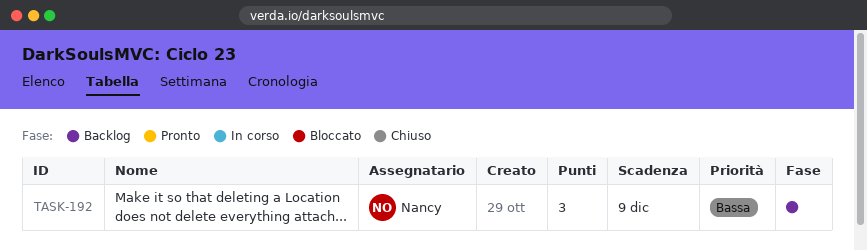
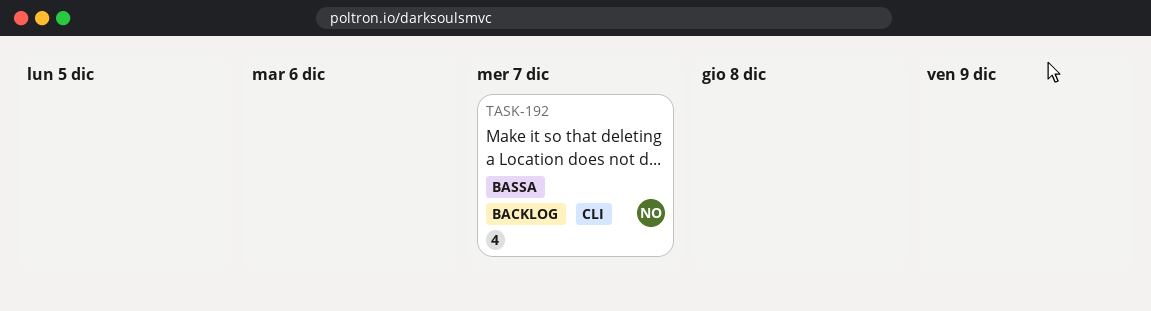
TASK-192, estimate: 3 -> 4
TASK-192, due: Dec 9 -> Dec 7

